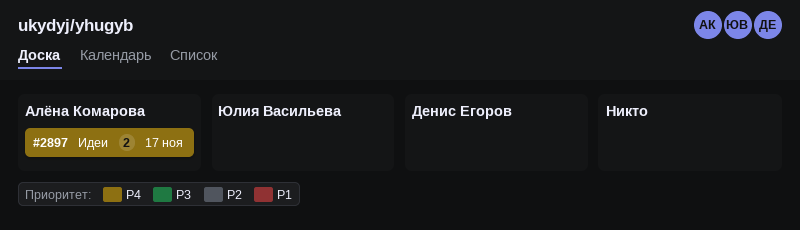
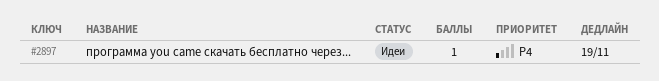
#2897, estimate: 2 -> 1
#2897, due: Nov 17 -> Nov 19

